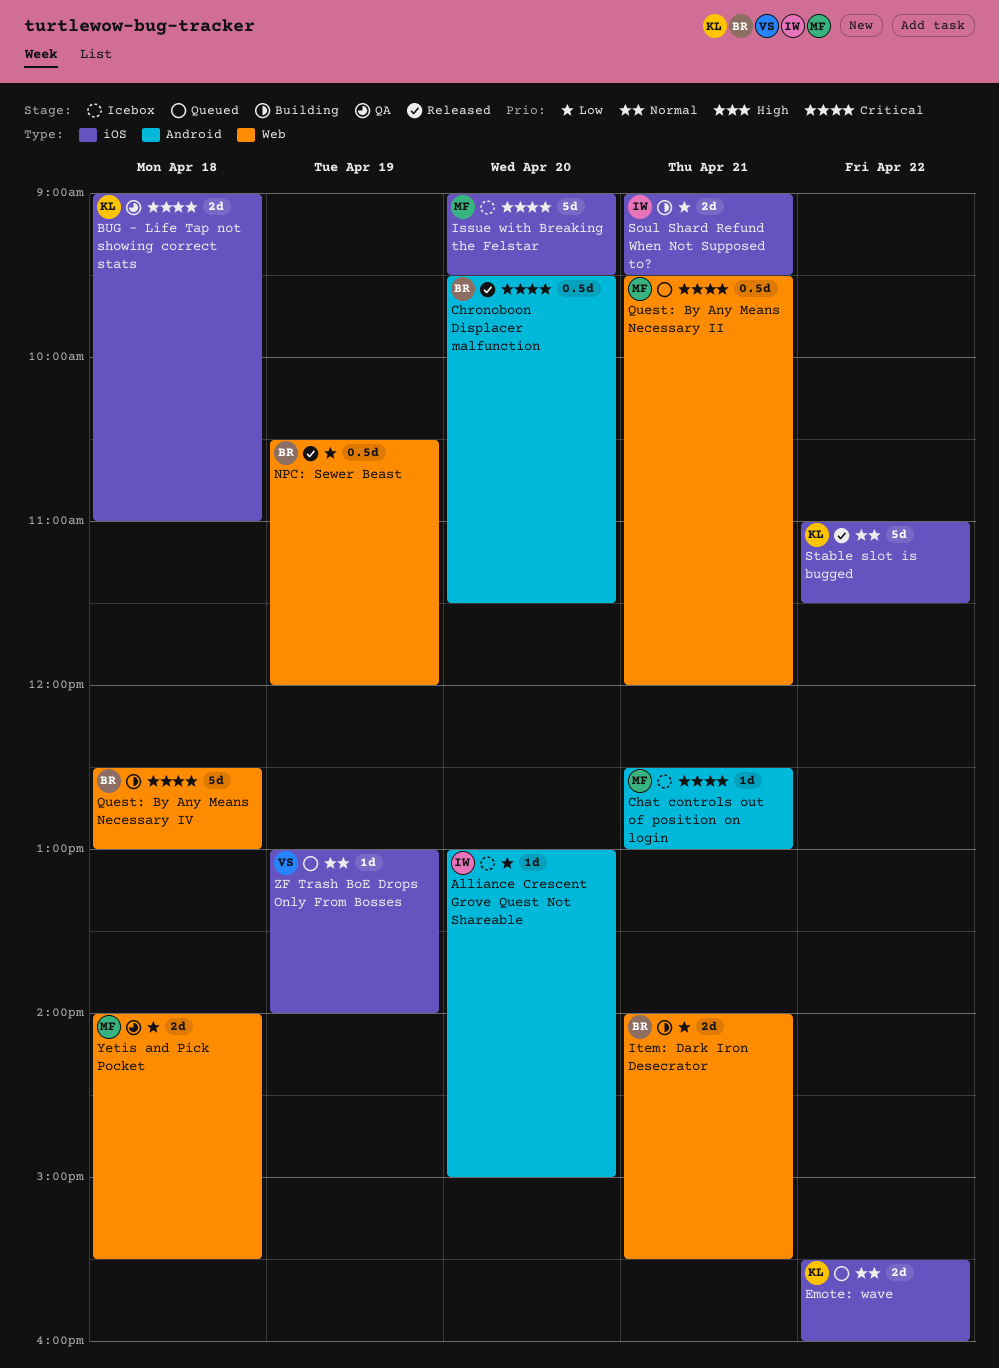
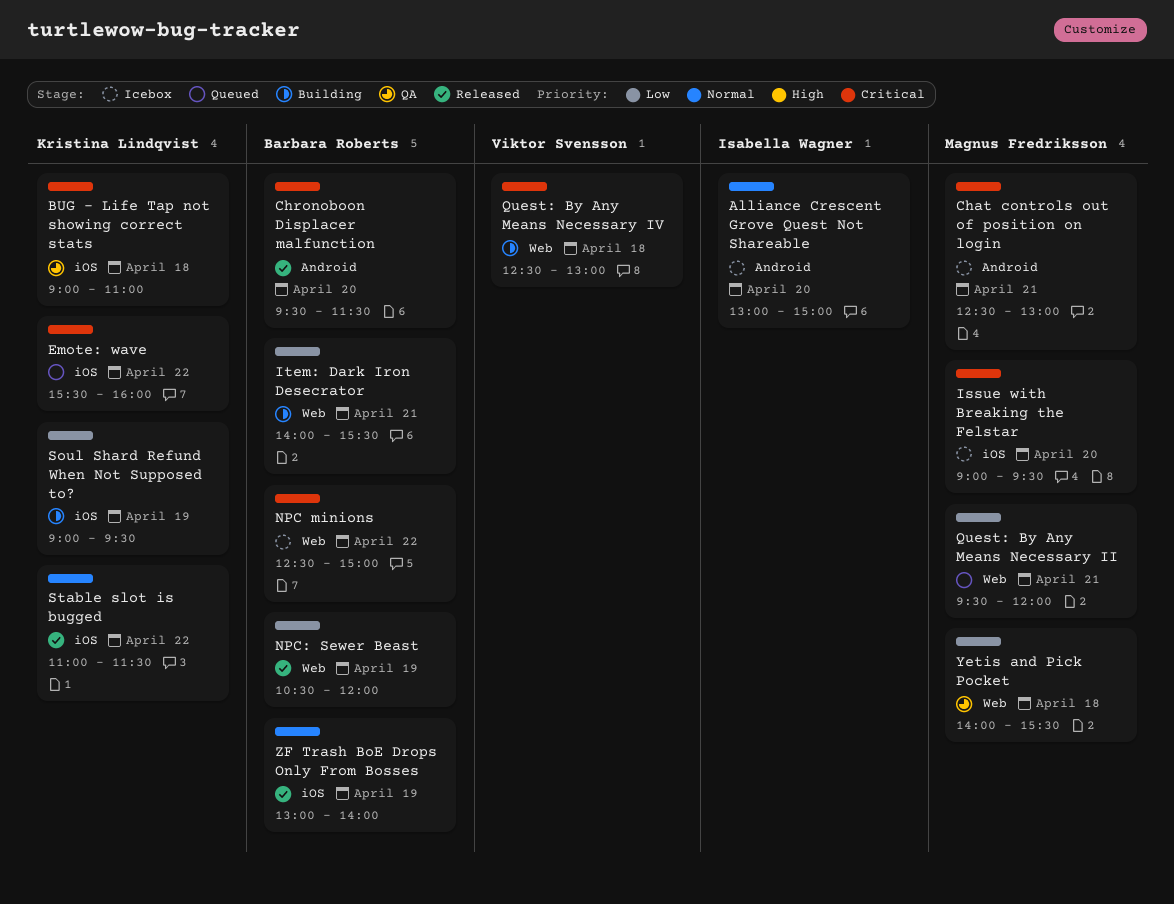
Alliance Crescent Grove Quest Not Shareable, priority: Low -> Normal
Emote: wave, priority: Normal -> Critical
NPC minions: none -> present
Quest: By Any Means Necessary II, priority: Critical -> Low
Quest: By Any Means Necessary IV, owner: Barbara Roberts -> Viktor Svensson
Soul Shard Refund When Not Supposed to?, owner: Isabella Wagner -> Kristina Lindqvist
Soul Shard Refund When Not Supposed to?, day: Apr 21 -> Apr 19
ZF Trash BoE Drops Only From Bosses, status: Queued -> Released
ZF Trash BoE Drops Only From Bosses, owner: Viktor Svensson -> Barbara Roberts

